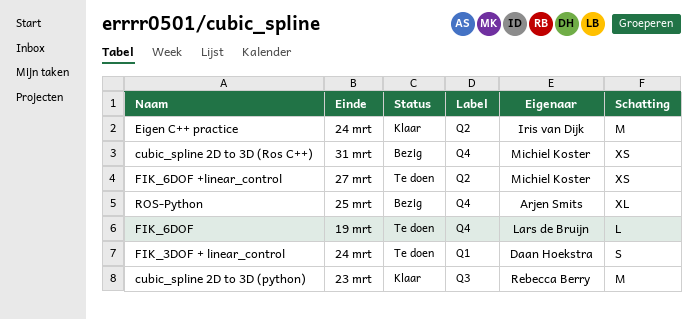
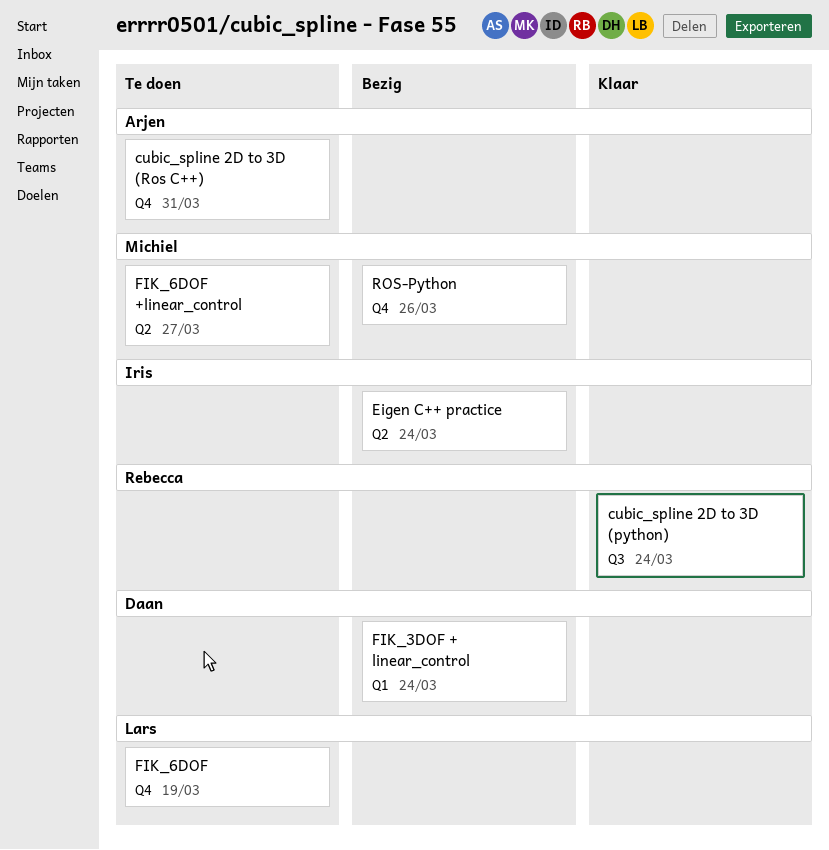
cubic_spline 2D to 3D (python), due: Mar 23 -> Mar 24
cubic_spline 2D to 3D (Ros C++), status: Bezig -> Te doen
cubic_spline 2D to 3D (Ros C++), owner: Michiel Koster -> Arjen Smits
Eigen C++ practice, status: Klaar -> Bezig
FIK_3DOF + linear_control, status: Te doen -> Bezig
ROS-Python, owner: Arjen Smits -> Michiel Koster
ROS-Python, due: Mar 25 -> Mar 26

